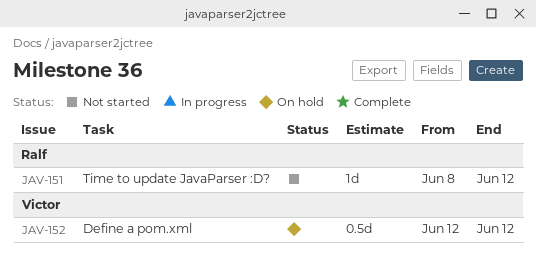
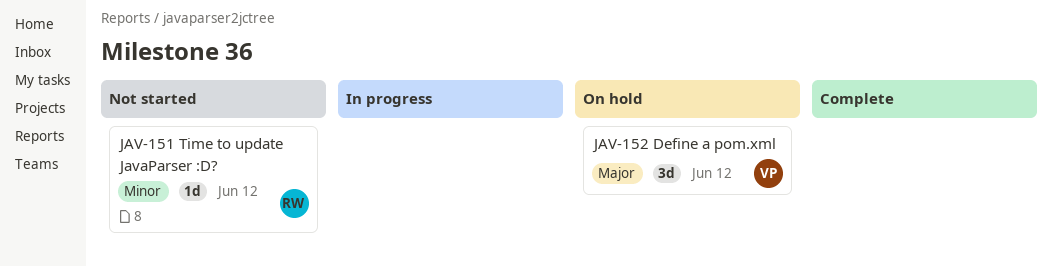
JAV-152, estimate: 0.5d -> 3d

